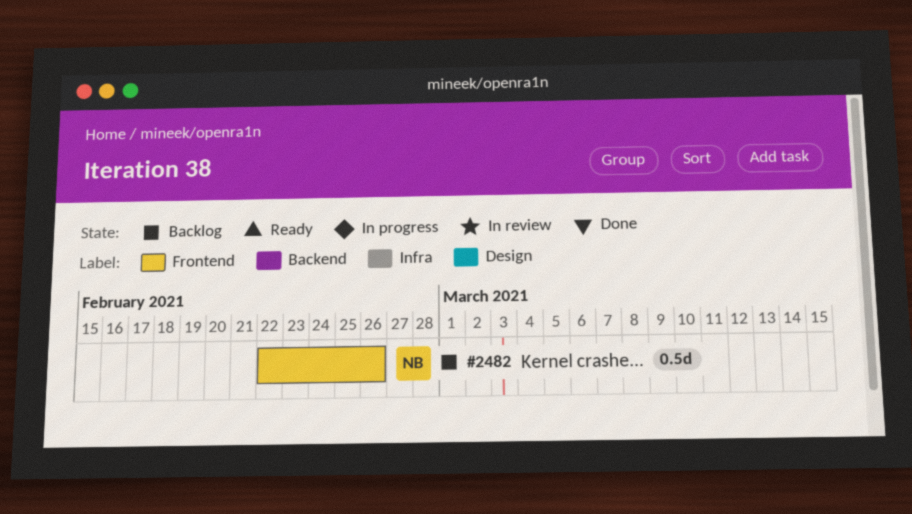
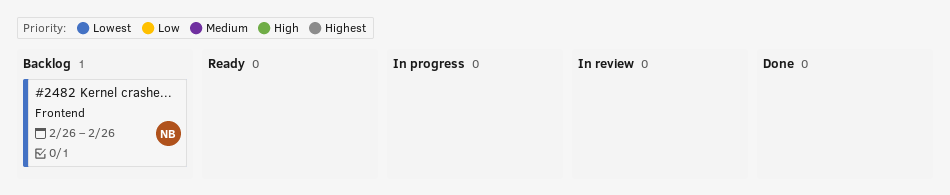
#2482, start: Feb 22 -> Feb 26

